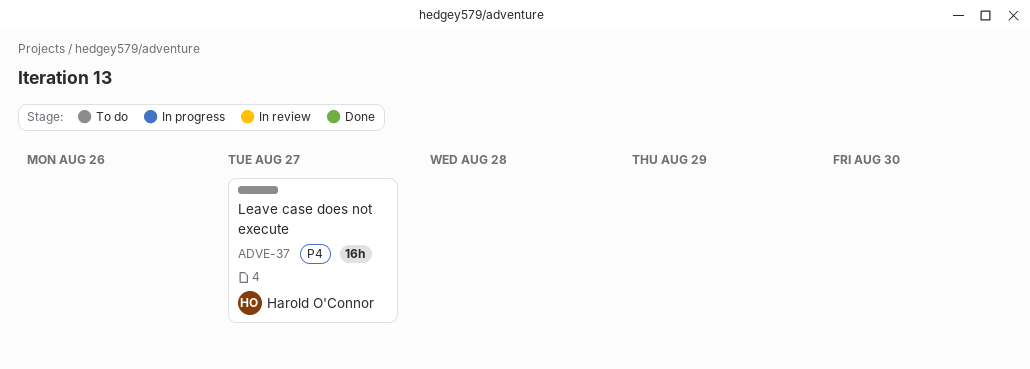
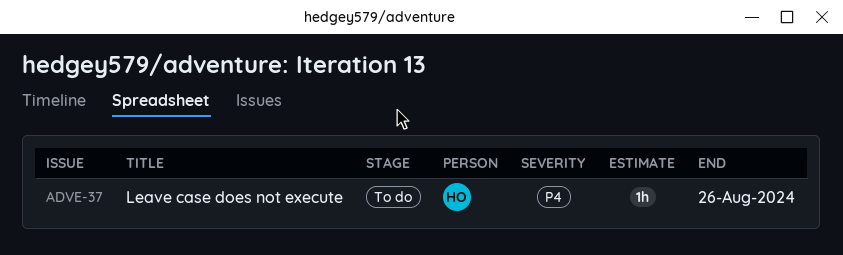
ADVE-37, estimate: 16h -> 1h
ADVE-37, due: Aug 27 -> Aug 26

